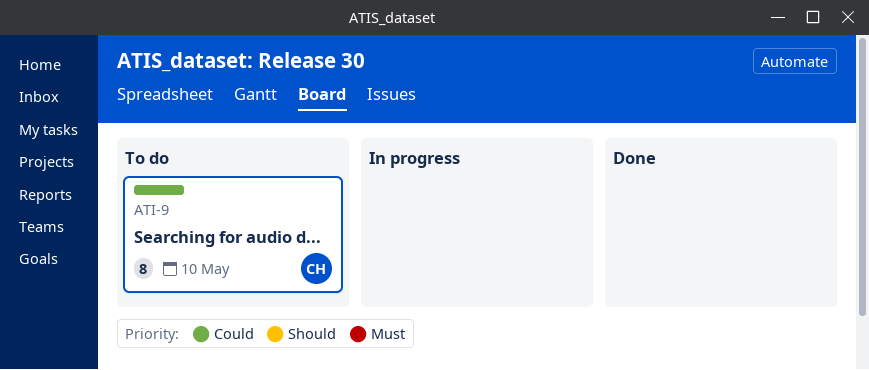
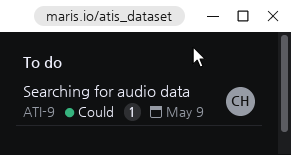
ATI-9, estimate: 8 -> 1
ATI-9, due: May 10 -> May 9

